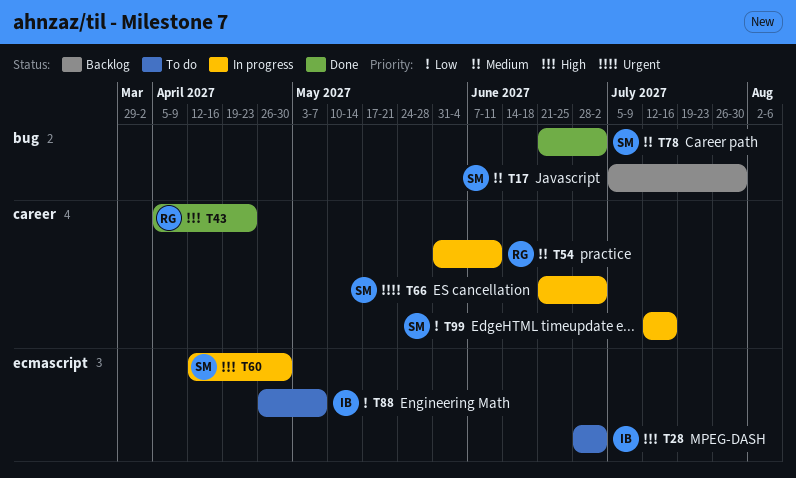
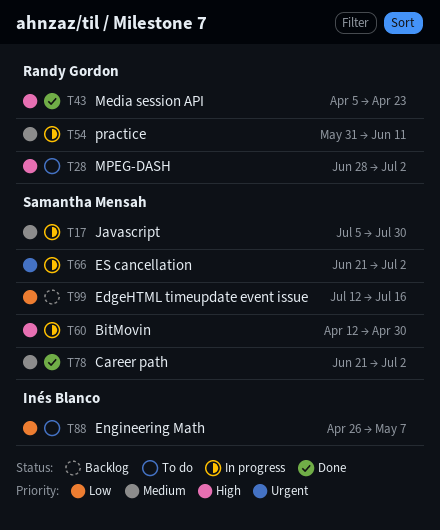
T17, status: Backlog -> In progress
T28, owner: Inés Blanco -> Randy Gordon
T99, status: In progress -> Backlog

